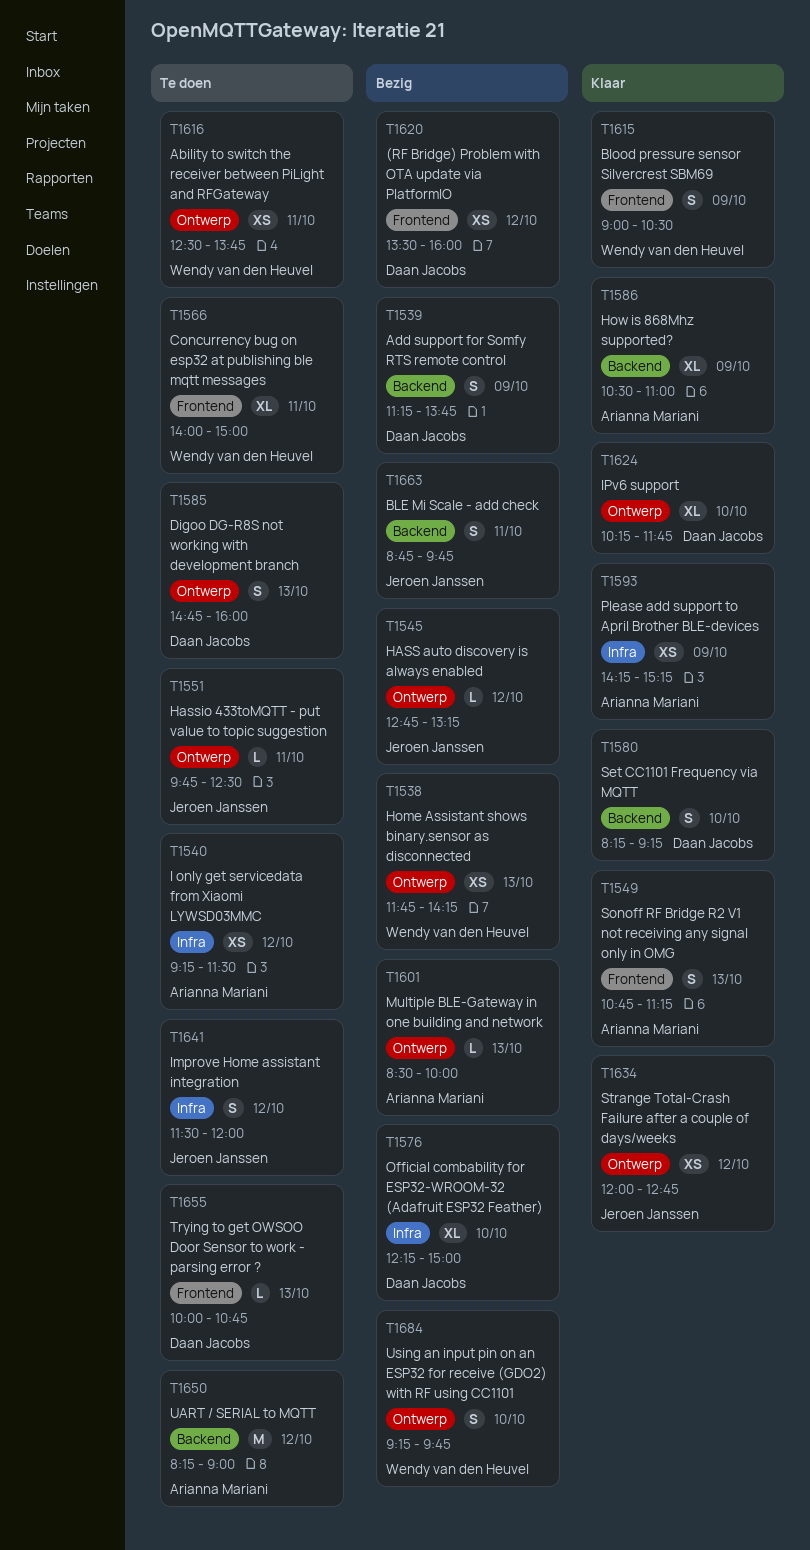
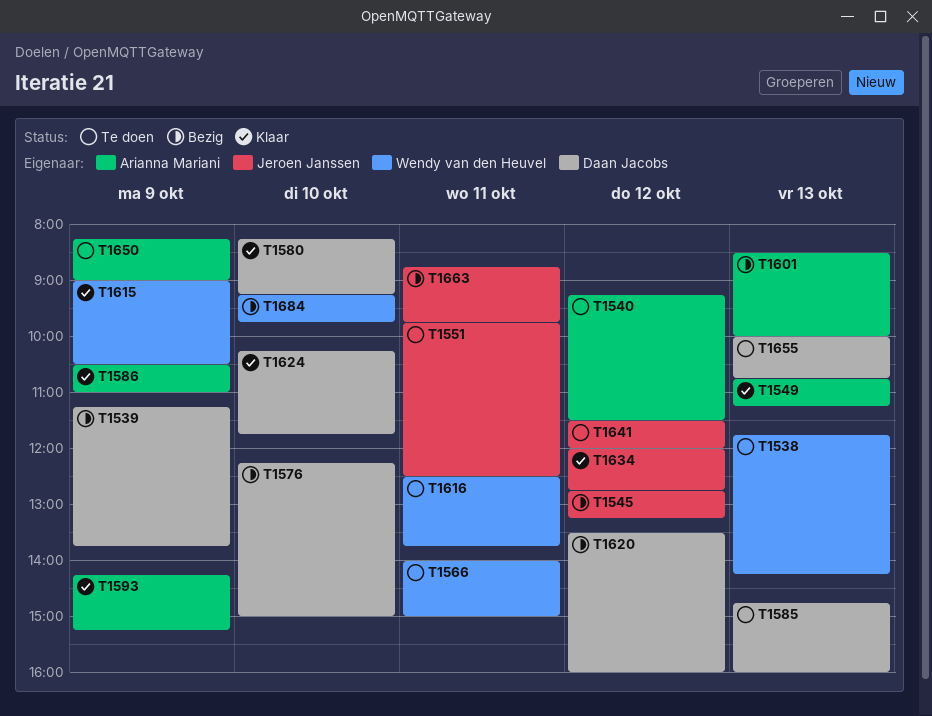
T1538, status: Bezig -> Te doen
T1650, day: Oct 12 -> Oct 9

